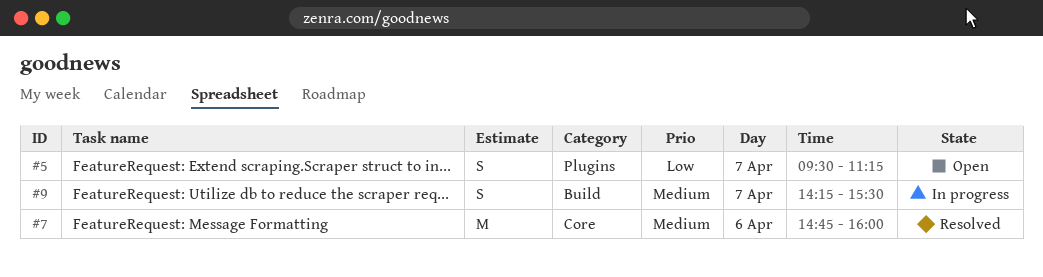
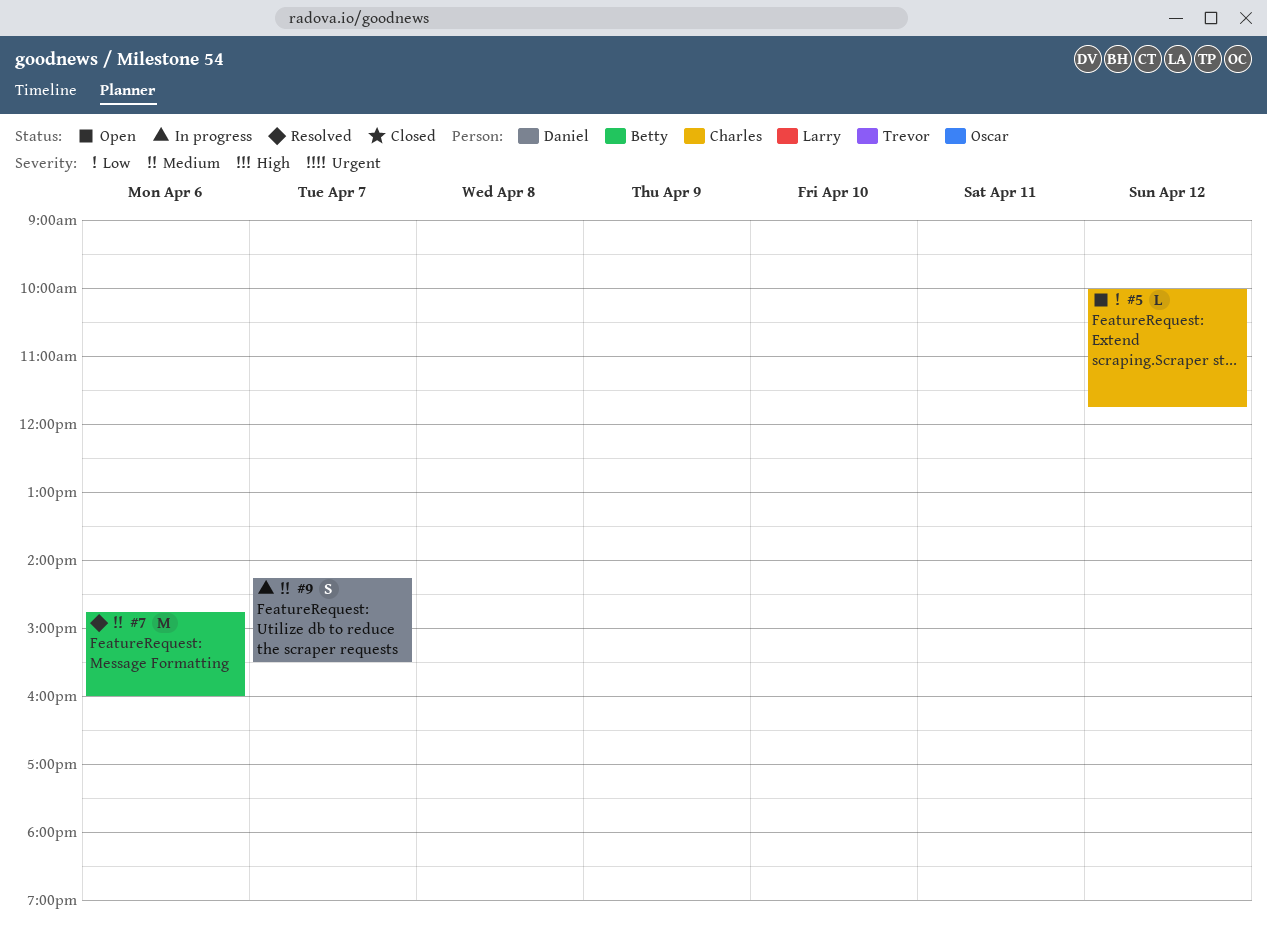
#5, estimate: S -> L
#5, day: Apr 7 -> Apr 12
#5, begins: 09:30 -> 10:00
#5, ends: 11:15 -> 11:45

